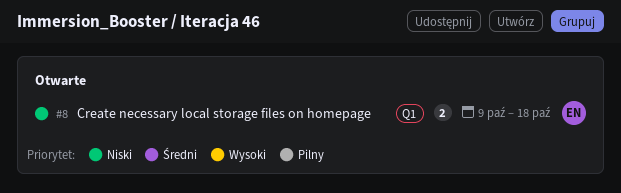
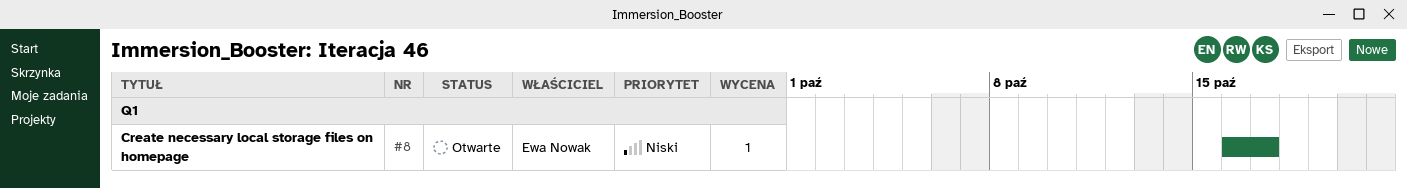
#8, estimate: 2 -> 1
#8, start: Oct 9 -> Oct 16
#8, due: Oct 18 -> Oct 17

